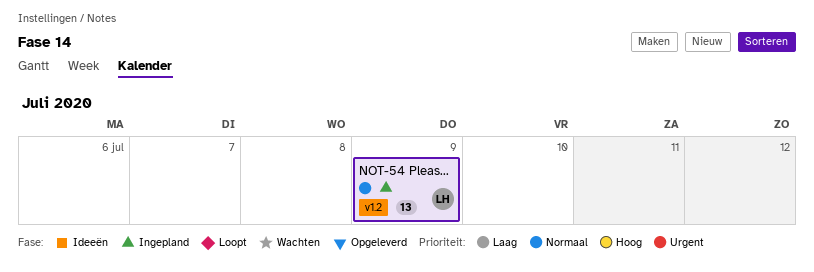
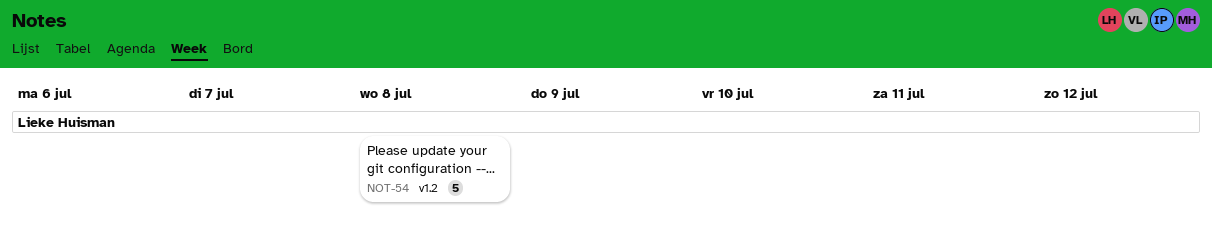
NOT-54, estimate: 13 -> 5
NOT-54, due: Jul 9 -> Jul 8

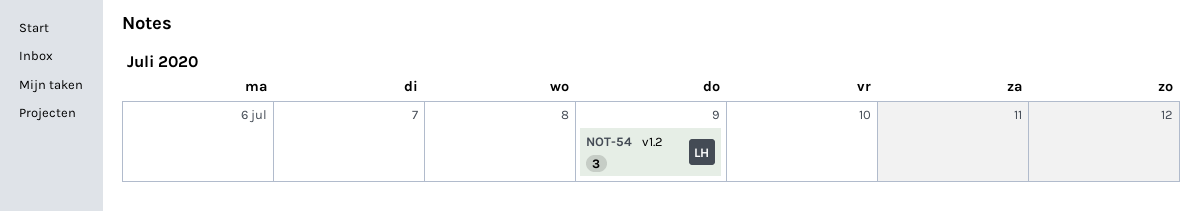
NOT-54, estimate: 5 -> 3
NOT-54, due: Jul 8 -> Jul 9

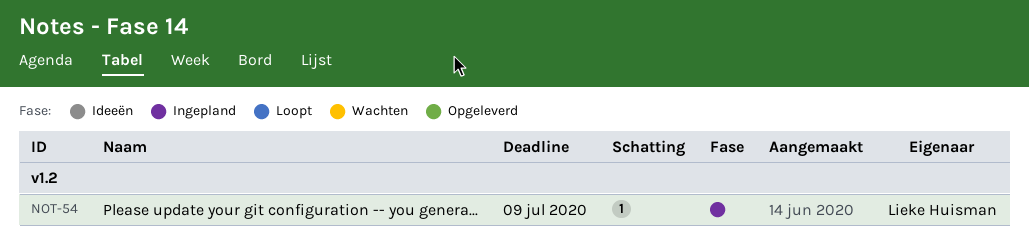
NOT-54, estimate: 3 -> 1

